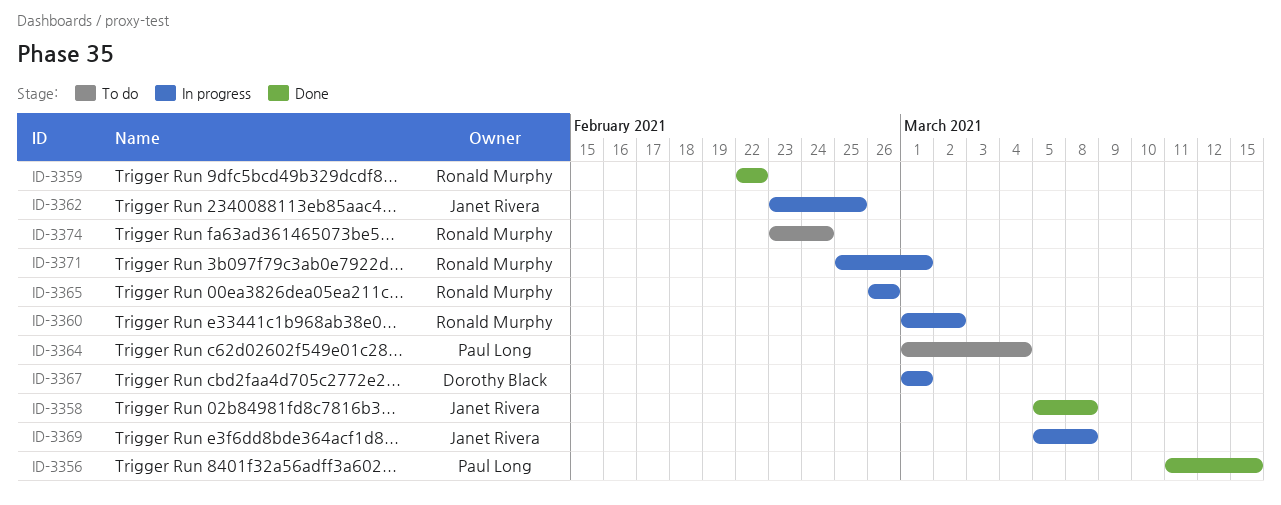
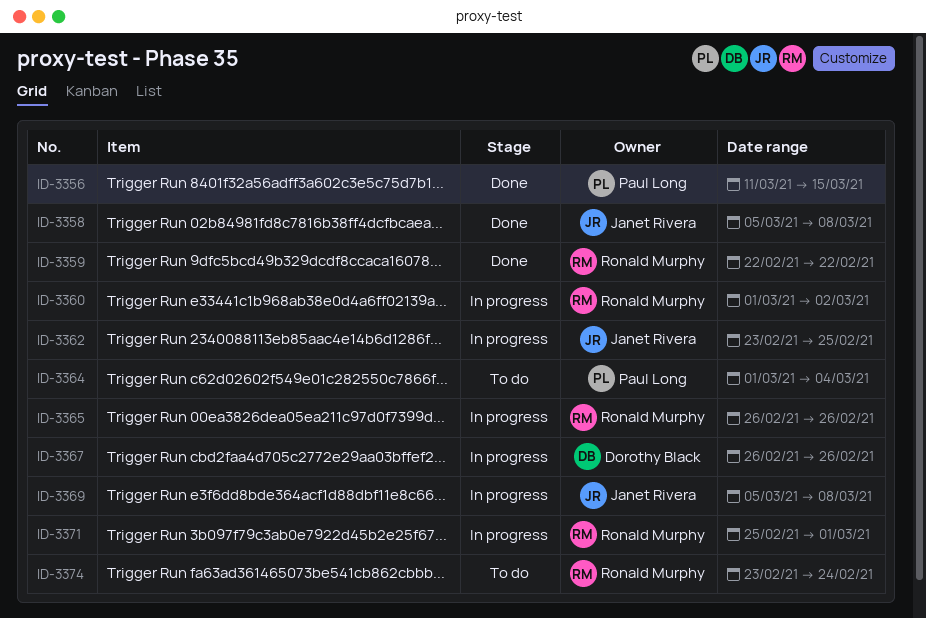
ID-3367, start: Mar 1 -> Feb 26
ID-3367, due: Mar 1 -> Feb 26

